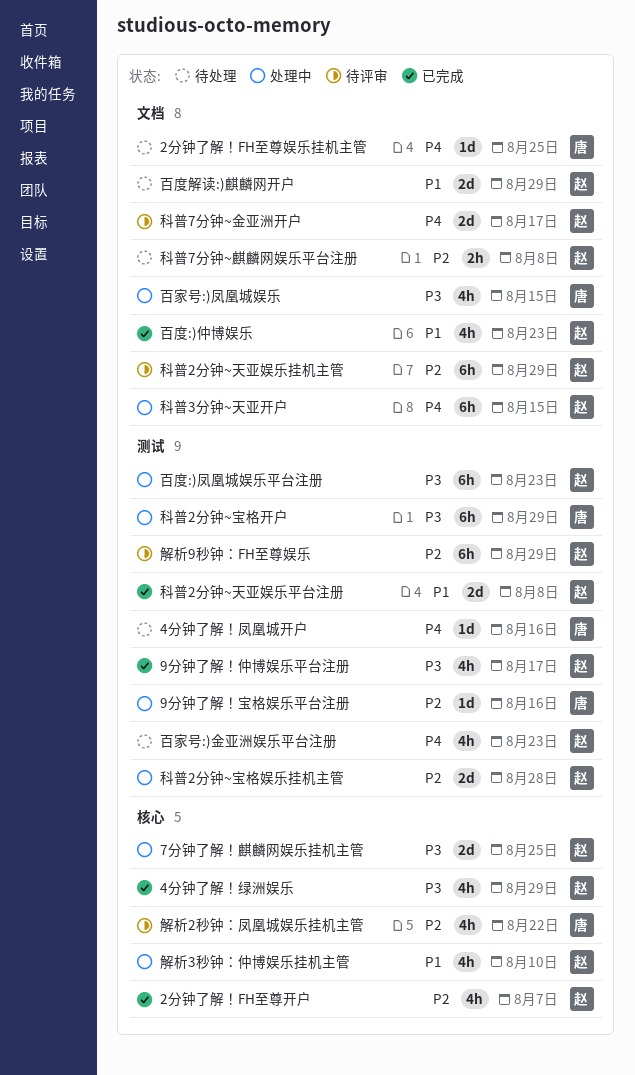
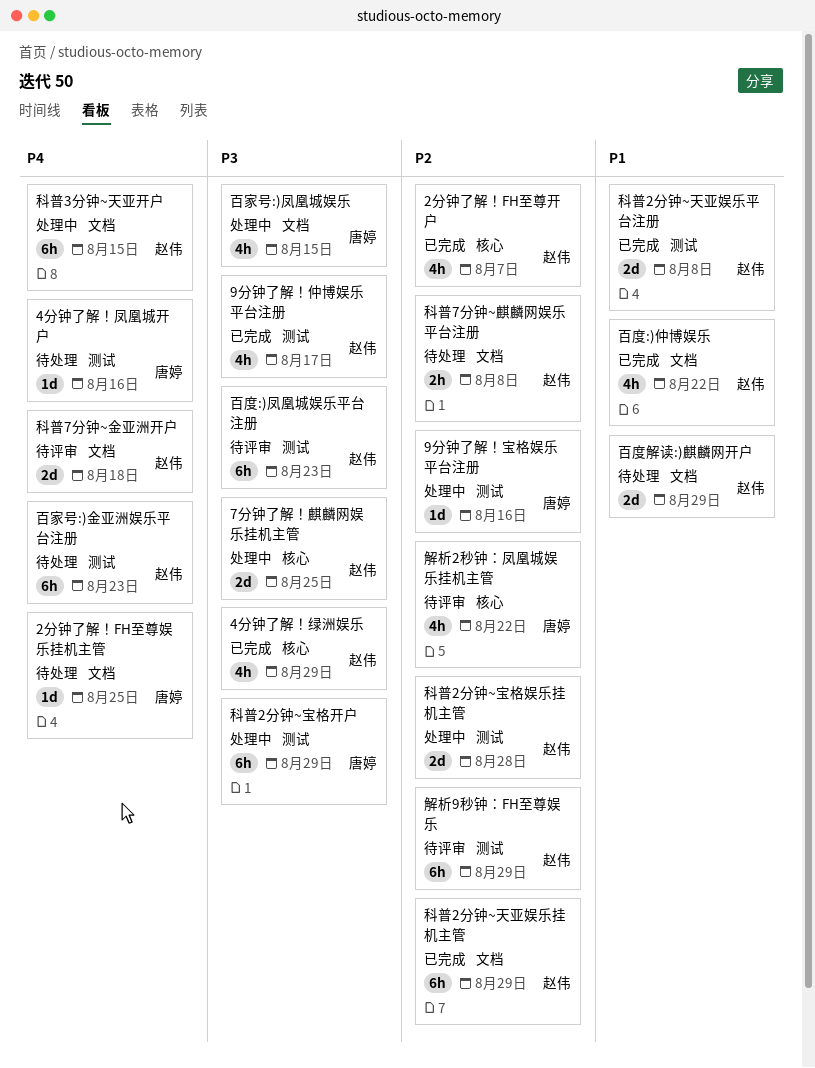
百家号:)金亚洲娱乐平台注册, estimate: 4h -> 6h
百度:)仲博娱乐, due: Aug 23 -> Aug 22
百度:)凤凰城娱乐平台注册, status: 处理中 -> 待评审
科普2分钟~天亚娱乐挂机主管, status: 待评审 -> 已完成
科普7分钟~金亚洲开户, due: Aug 17 -> Aug 18
解析3秒钟：仲博娱乐挂机主管: present -> none

